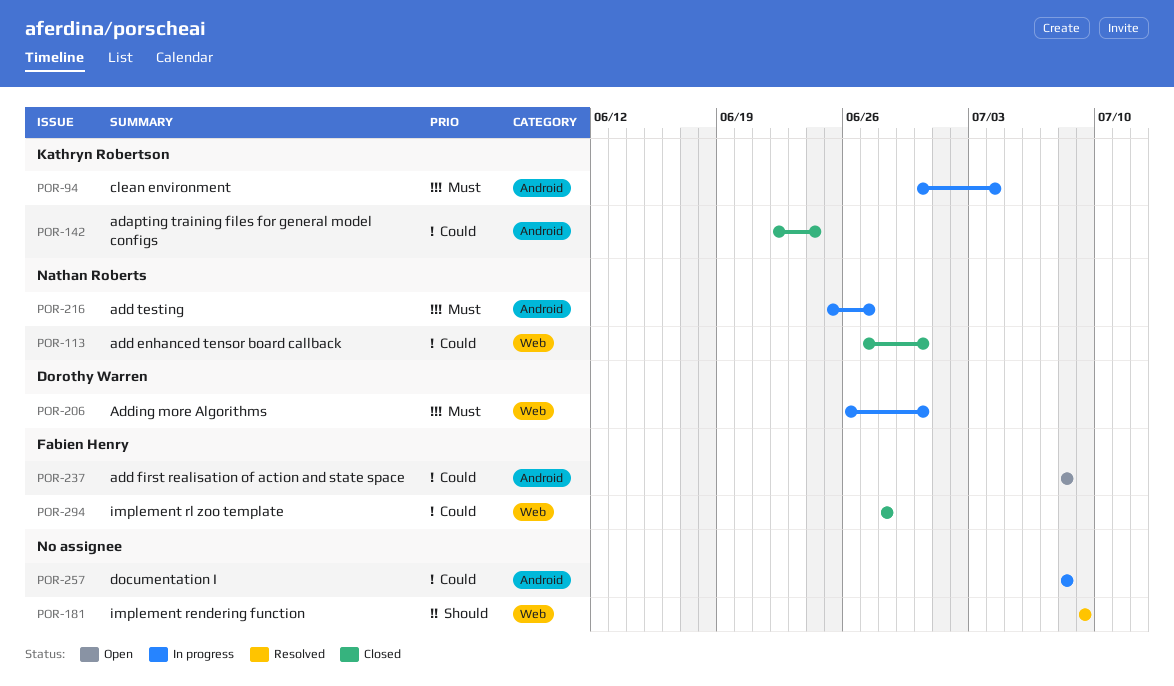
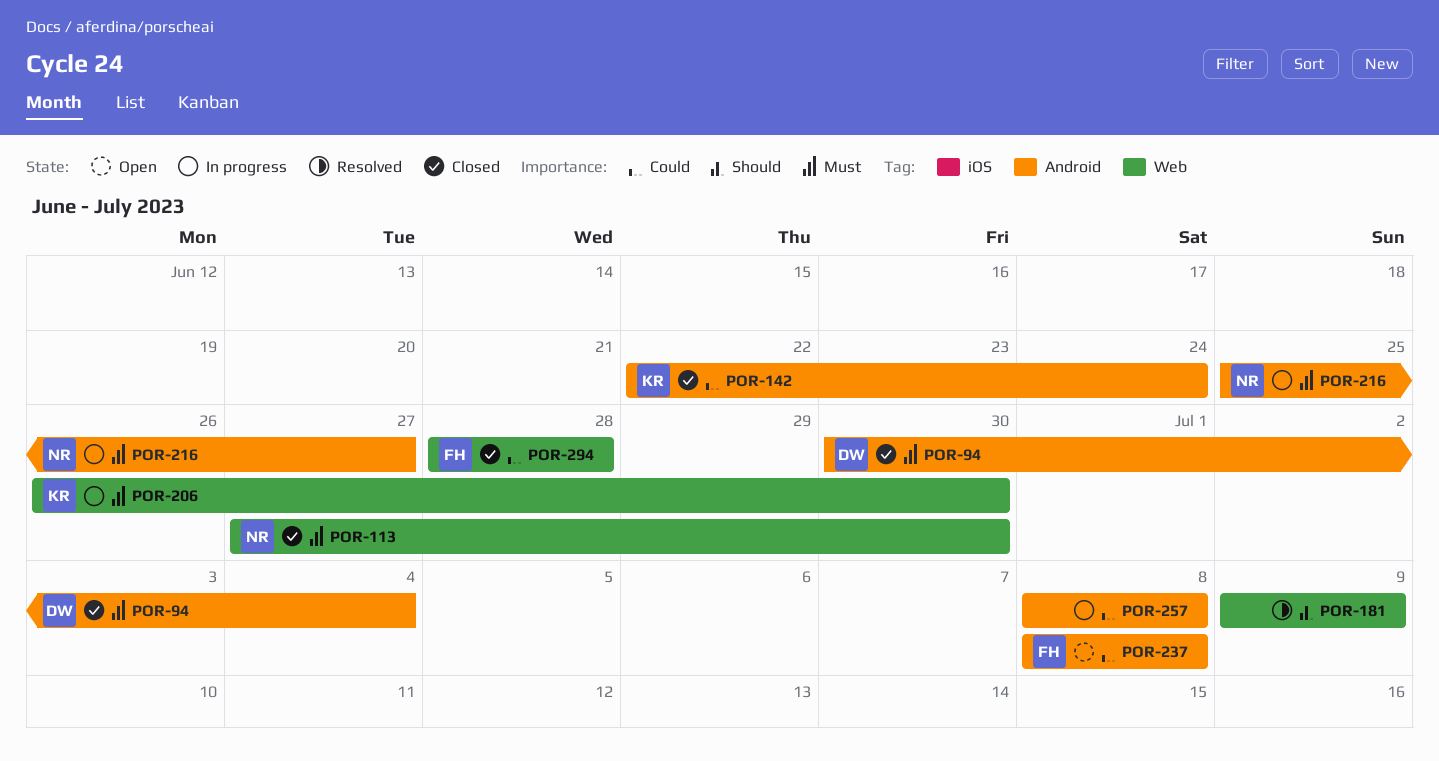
POR-94, status: In progress -> Closed
POR-94, owner: Kathryn Robertson -> Dorothy Warren
POR-113, priority: Could -> Must
POR-206, owner: Dorothy Warren -> Kathryn Robertson

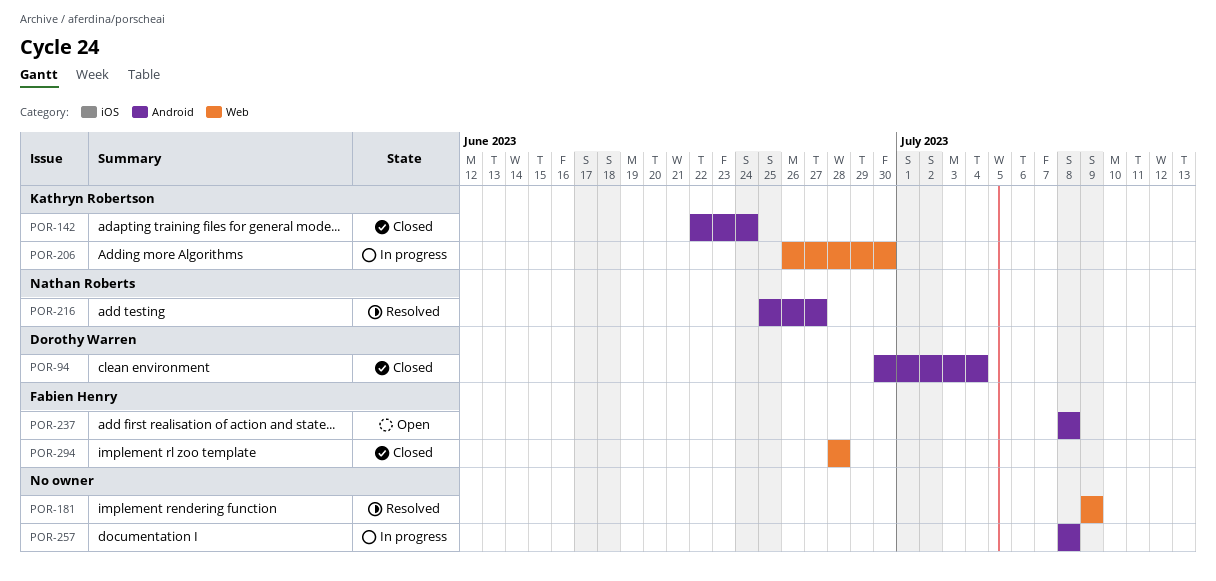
POR-113: present -> none
POR-216, status: In progress -> Resolved

